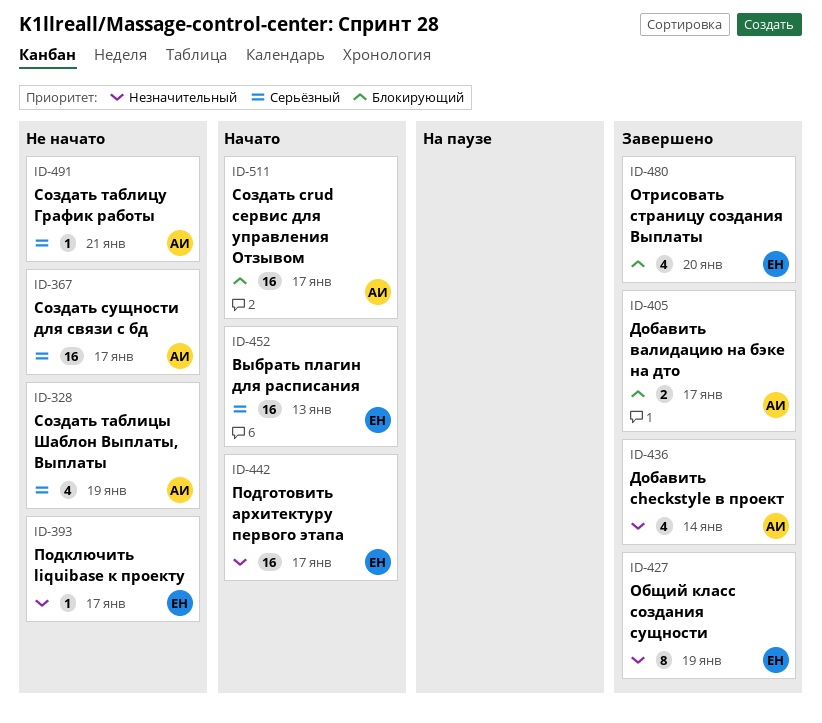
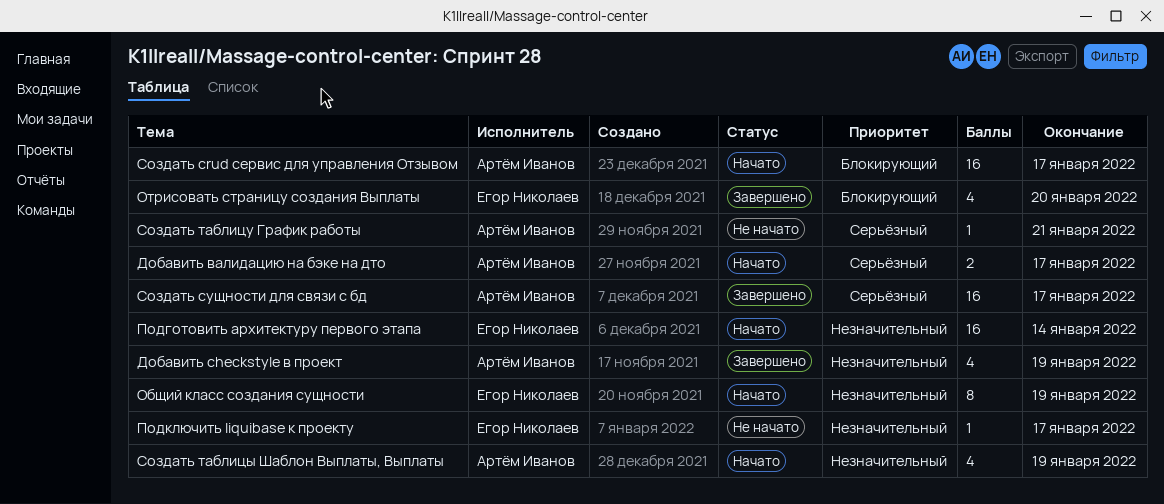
Выбрать плагин для расписания: present -> none
Добавить checkstyle в проект, due: Jan 14 -> Jan 19
Добавить валидацию на бэке на дто, status: Завершено -> Начато
Добавить валидацию на бэке на дто, priority: Блокирующий -> Серьёзный
Общий класс создания сущности, status: Завершено -> Начато
Подготовить архитектуру первого этапа, due: Jan 17 -> Jan 14
Создать сущности для связи с бд, status: Не начато -> Завершено
Создать таблицы Шаблон Выплаты, Выплаты, status: Не начато -> Начато
Создать таблицы Шаблон Выплаты, Выплаты, priority: Серьёзный -> Незначительный

